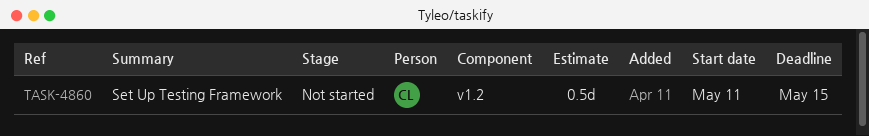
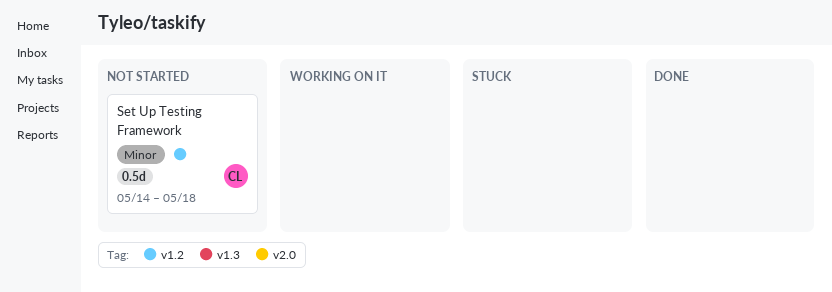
Set Up Testing Framework, start: May 11 -> May 14
Set Up Testing Framework, due: May 15 -> May 18

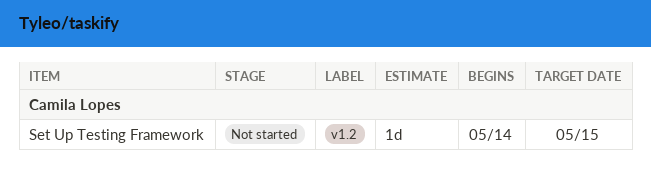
Set Up Testing Framework, estimate: 0.5d -> 1d
Set Up Testing Framework, due: May 18 -> May 15

